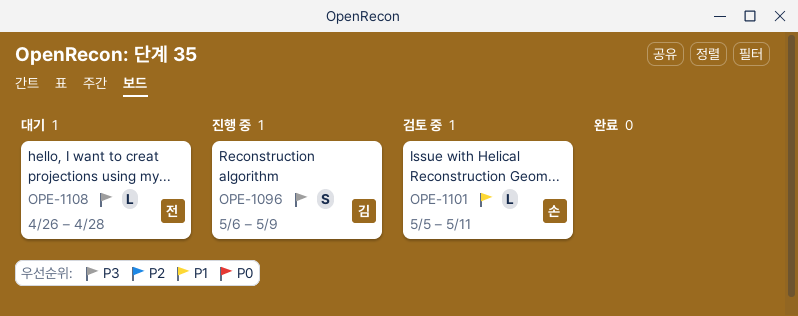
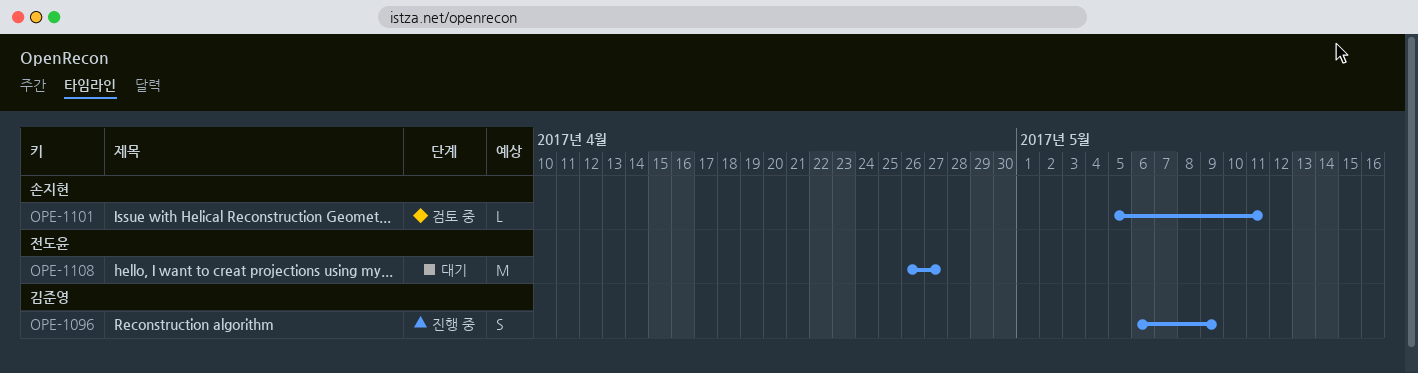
OPE-1108, estimate: L -> M
OPE-1108, due: Apr 28 -> Apr 27

